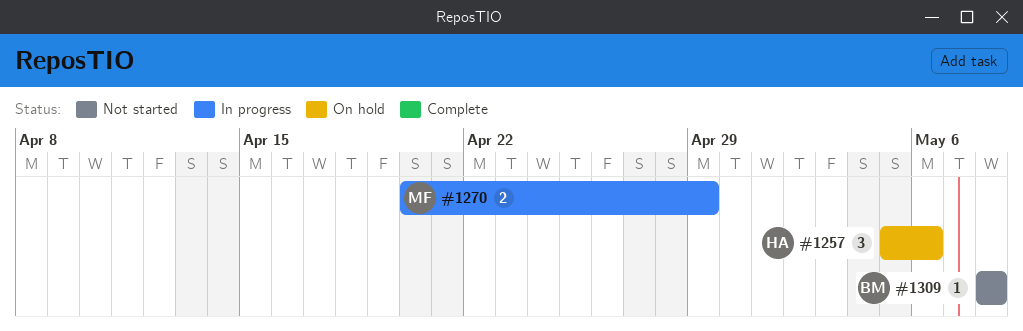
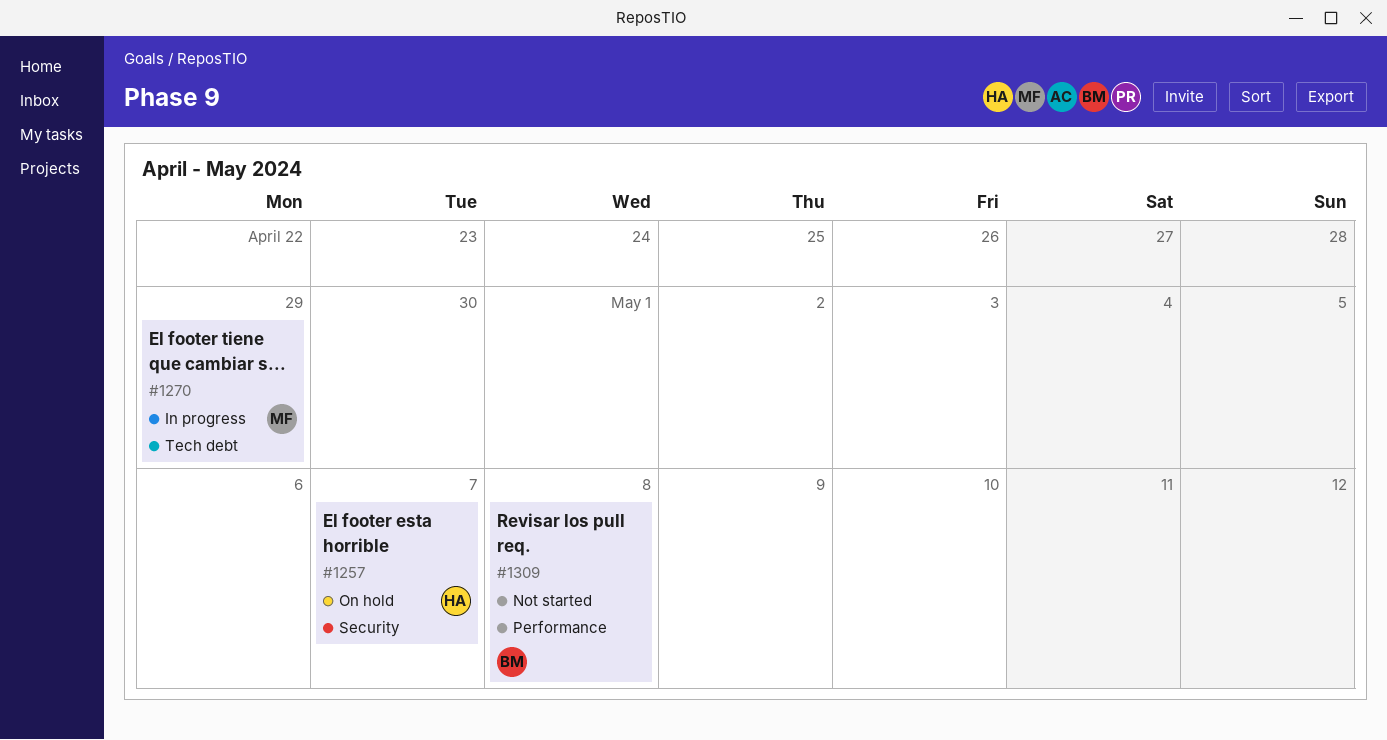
#1257, due: May 6 -> May 7

